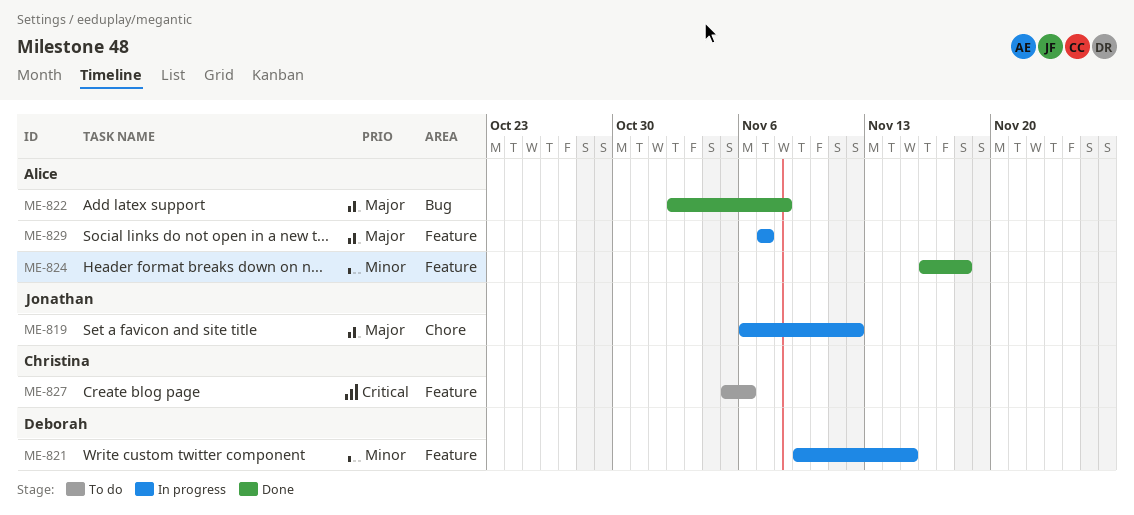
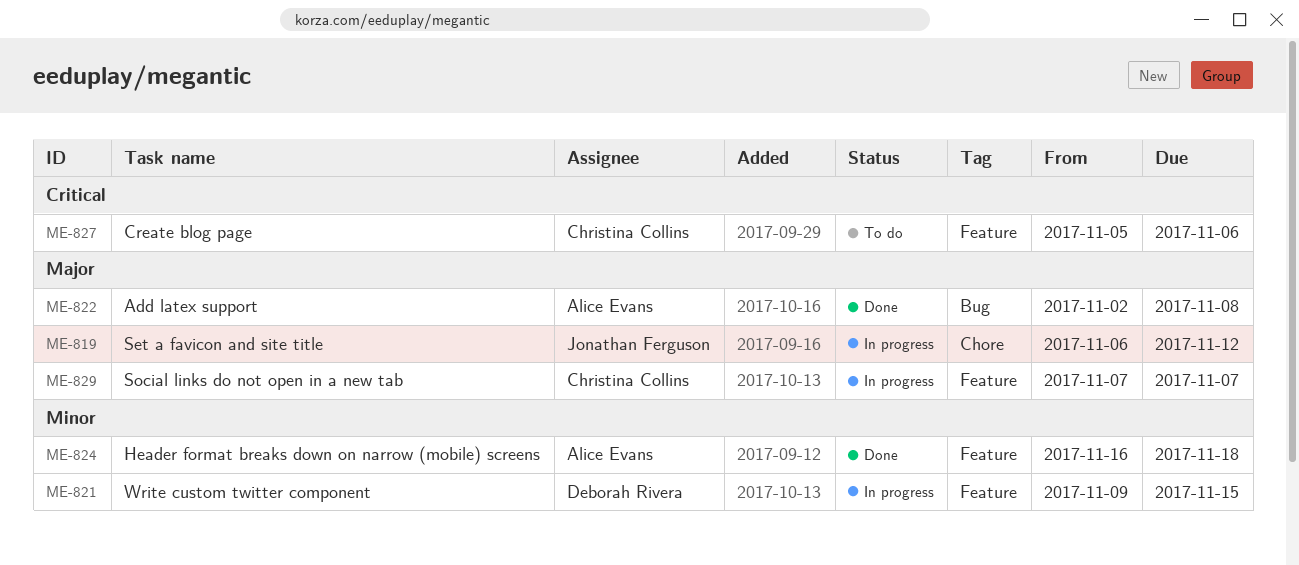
ME-829, owner: Alice Evans -> Christina Collins

